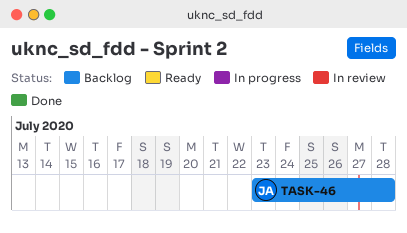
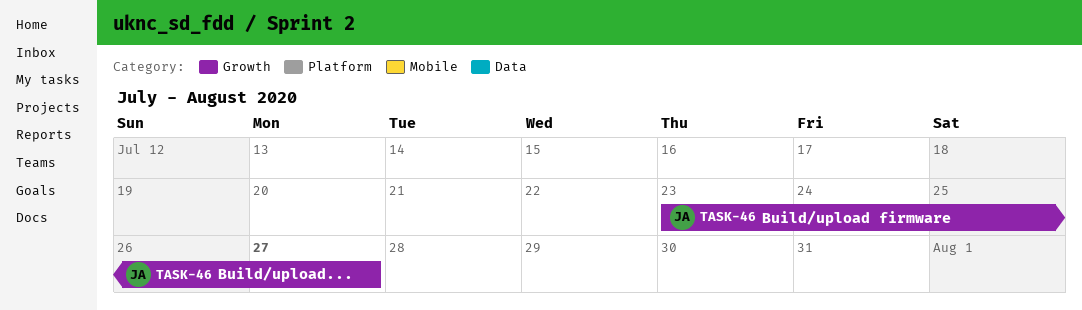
TASK-46, due: Jul 28 -> Jul 27

